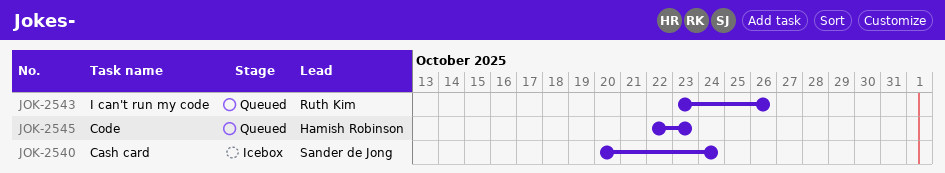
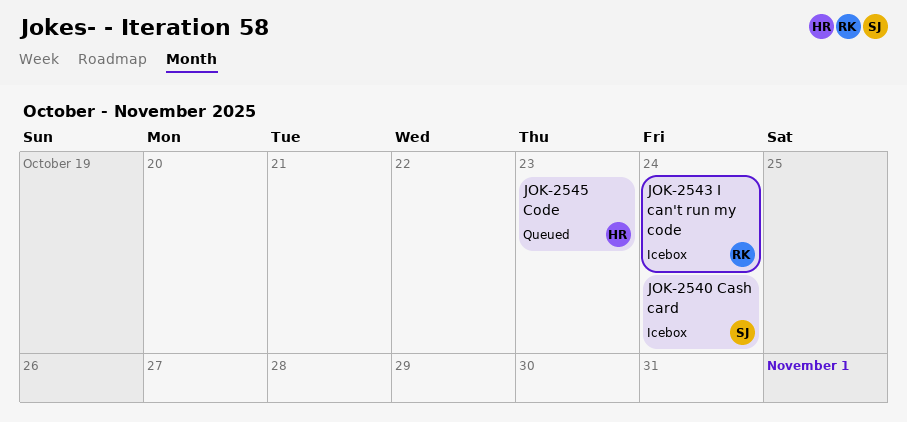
JOK-2543, status: Queued -> Icebox
JOK-2543, due: Oct 26 -> Oct 24

